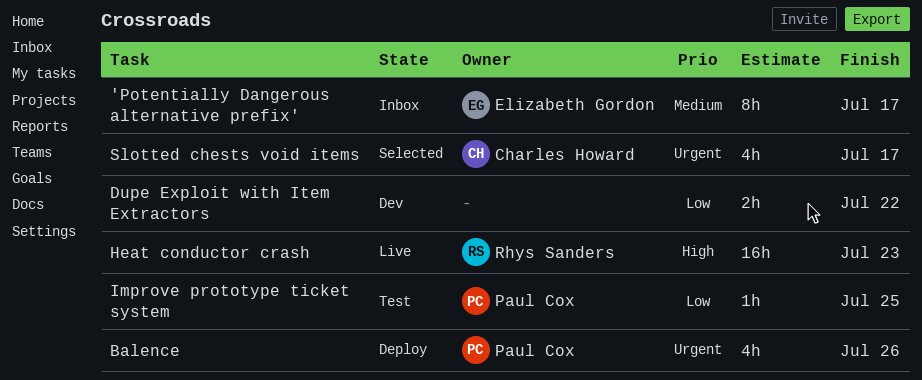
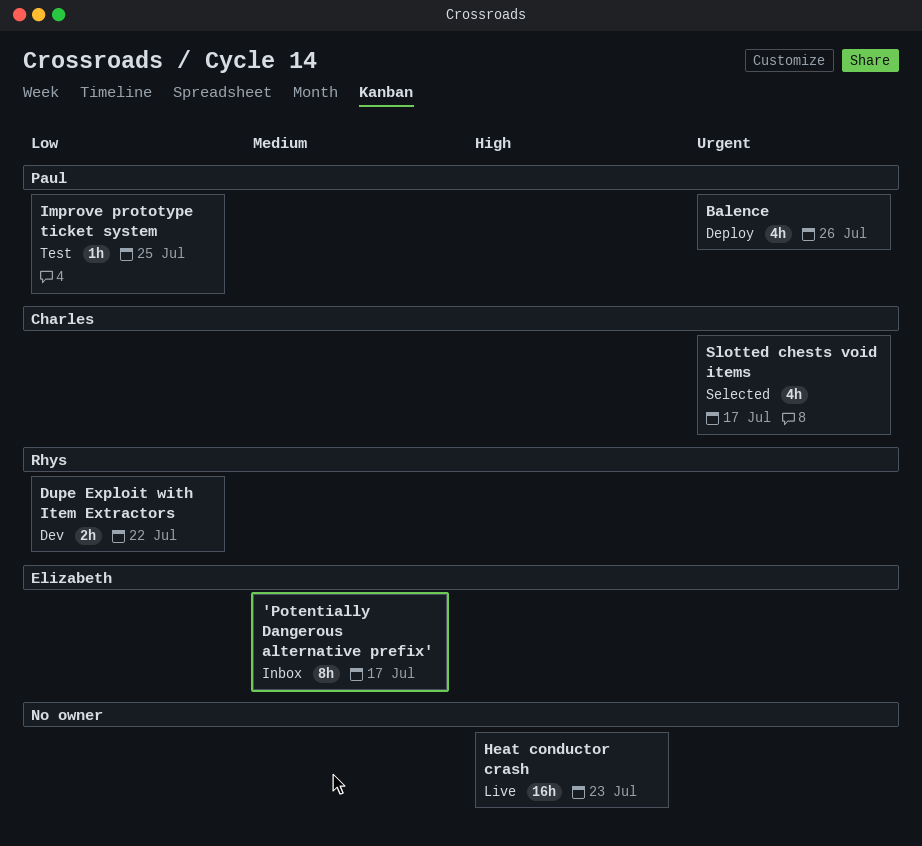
Dupe Exploit with Item Extractors, owner: none -> Rhys Sanders
Heat conductor crash, owner: Rhys Sanders -> none

